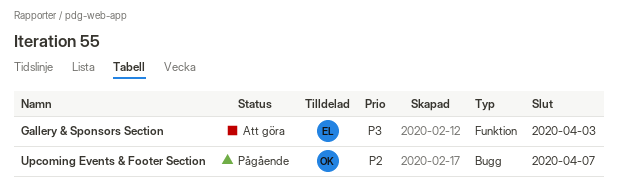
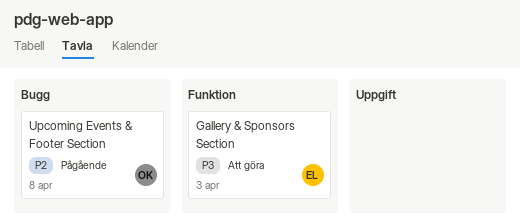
Upcoming Events & Footer Section, due: Apr 7 -> Apr 8

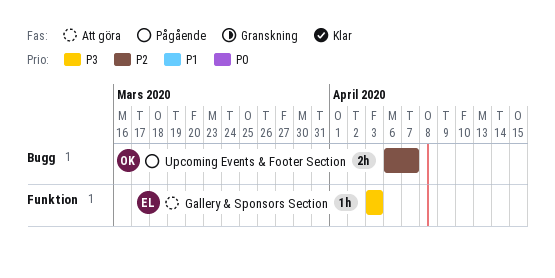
Upcoming Events & Footer Section, due: Apr 8 -> Apr 7

